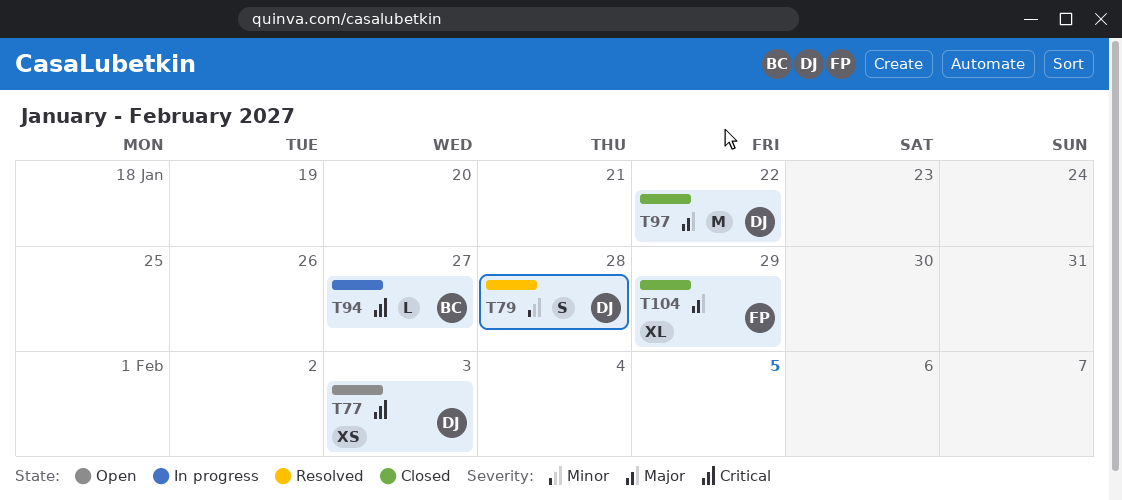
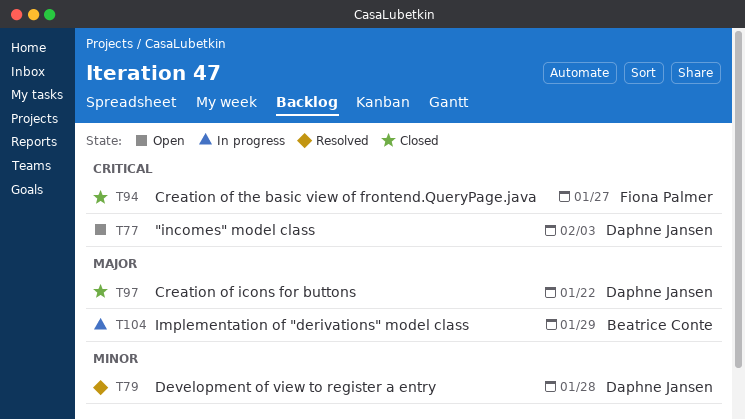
T94, status: In progress -> Closed
T94, owner: Beatrice Conte -> Fiona Palmer
T104, status: Closed -> In progress
T104, owner: Fiona Palmer -> Beatrice Conte

